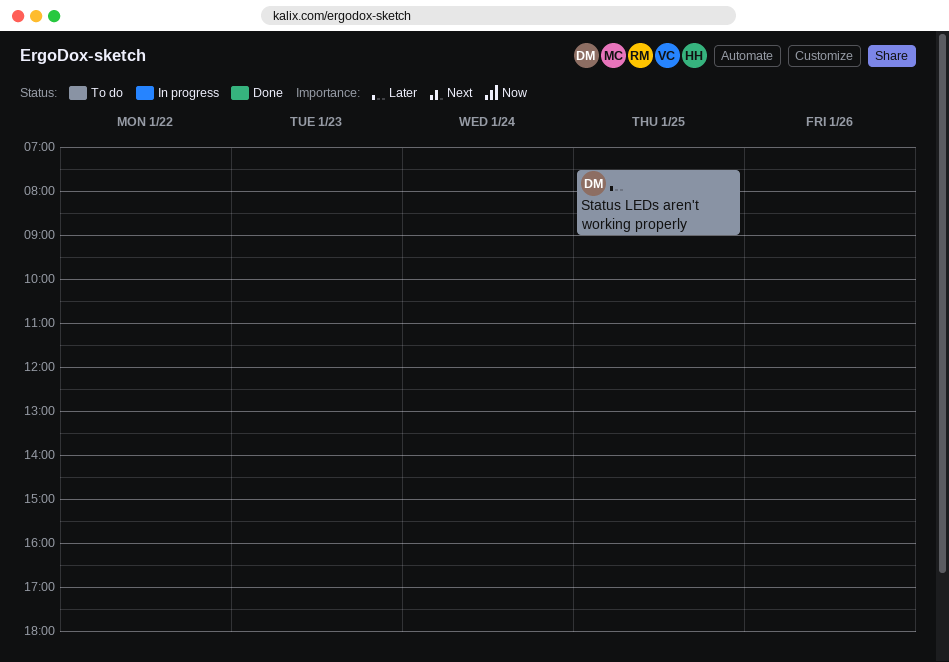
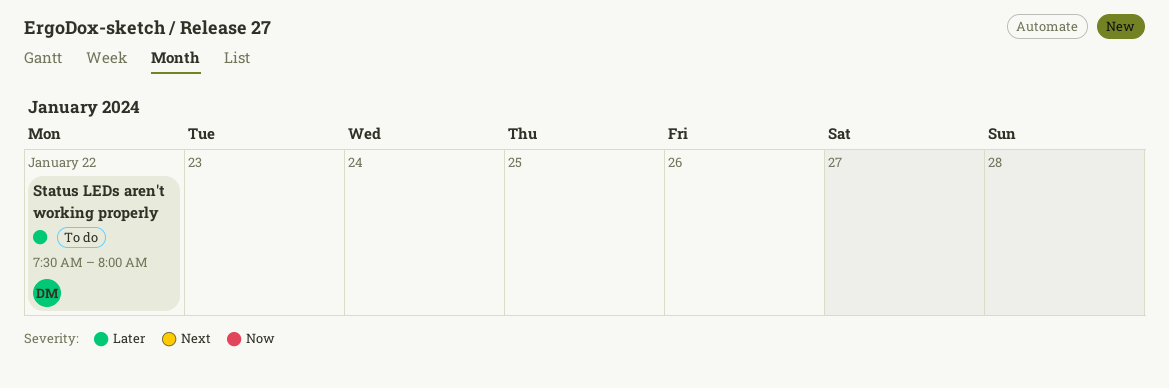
Status LEDs aren't working properly, day: Jan 25 -> Jan 22
Status LEDs aren't working properly, ends: 09:00 -> 08:00

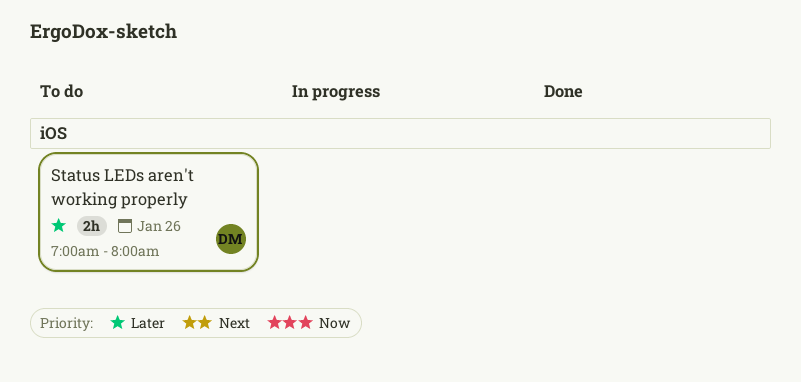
Status LEDs aren't working properly, day: Jan 22 -> Jan 26
Status LEDs aren't working properly, begins: 07:30 -> 07:00

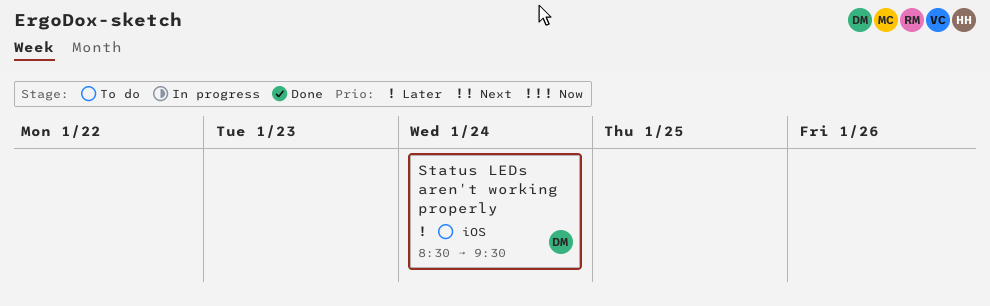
Status LEDs aren't working properly, day: Jan 26 -> Jan 24
Status LEDs aren't working properly, begins: 07:00 -> 08:30
Status LEDs aren't working properly, ends: 08:00 -> 09:30

